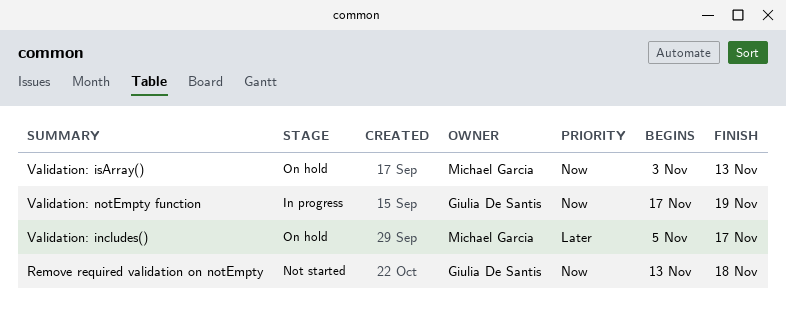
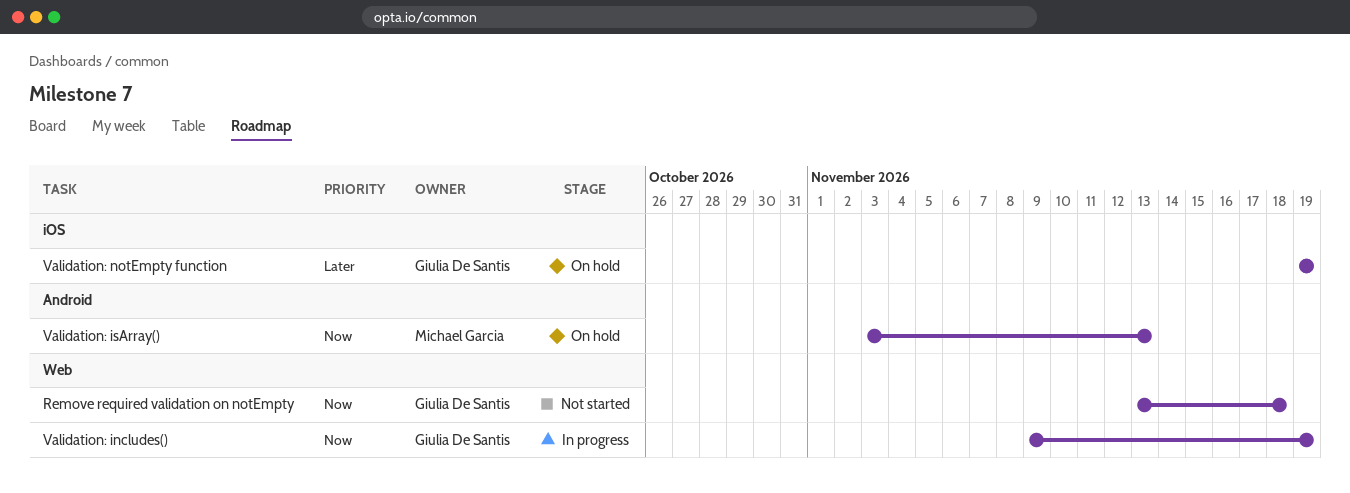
Validation: includes(), status: On hold -> In progress
Validation: includes(), owner: Michael Garcia -> Giulia De Santis
Validation: includes(), priority: Later -> Now
Validation: includes(), start: Nov 5 -> Nov 9
Validation: includes(), due: Nov 17 -> Nov 19
Validation: notEmpty function, status: In progress -> On hold
Validation: notEmpty function, priority: Now -> Later
Validation: notEmpty function, start: Nov 17 -> Nov 19

